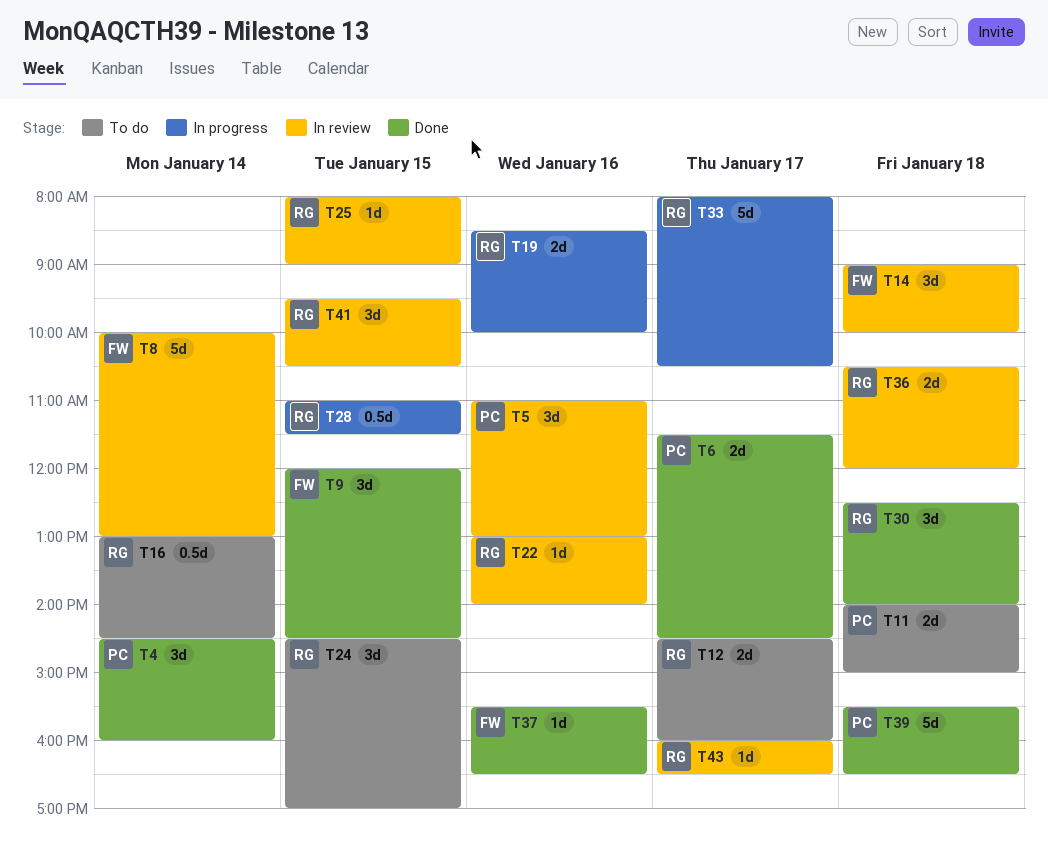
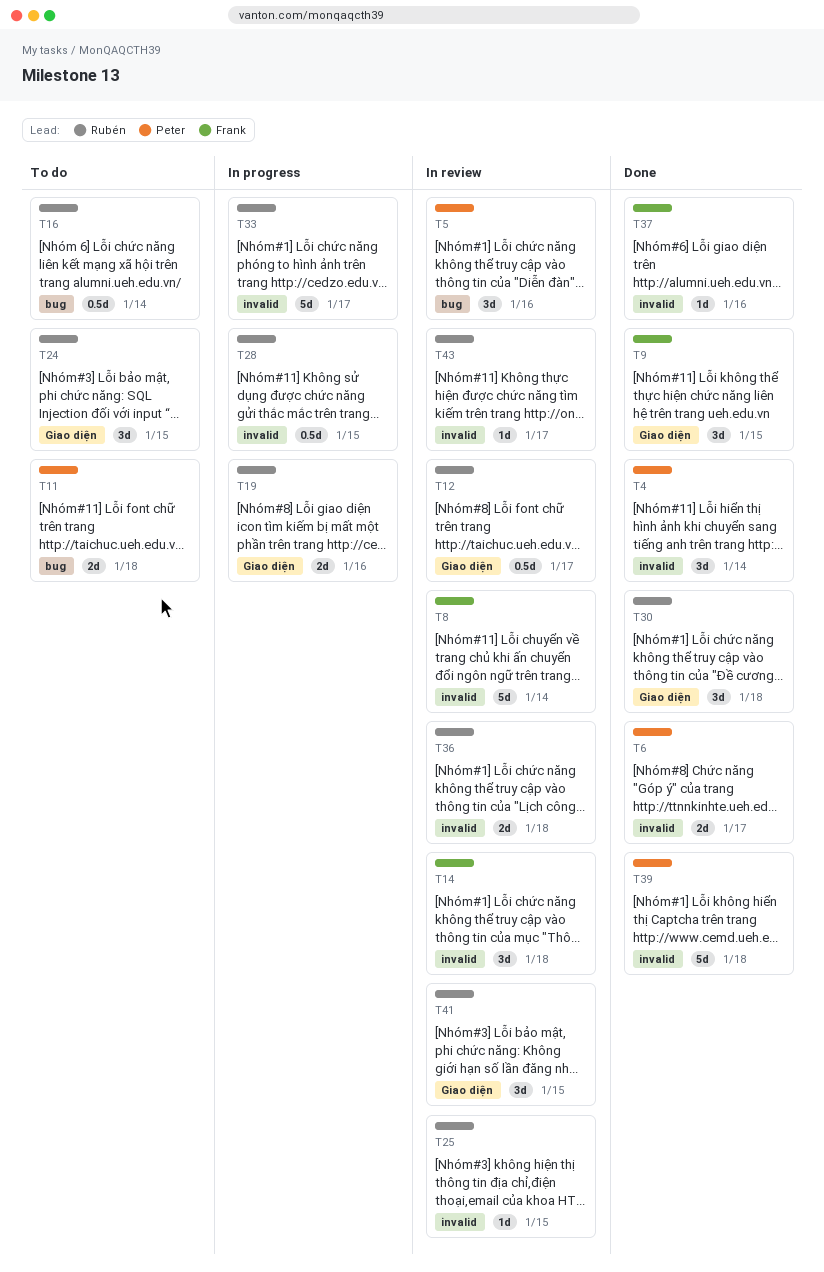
T12, status: To do -> In review
T12, estimate: 2d -> 0.5d
T22: present -> none

